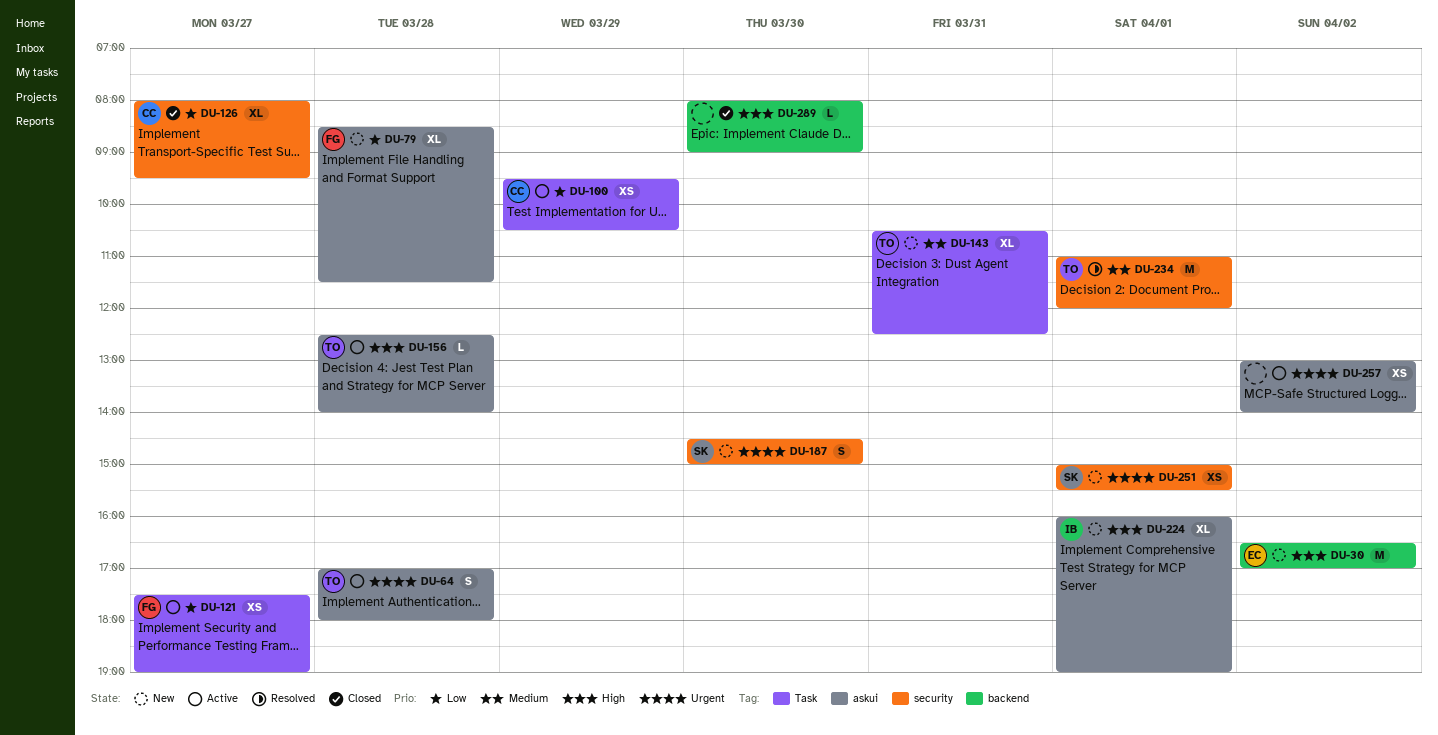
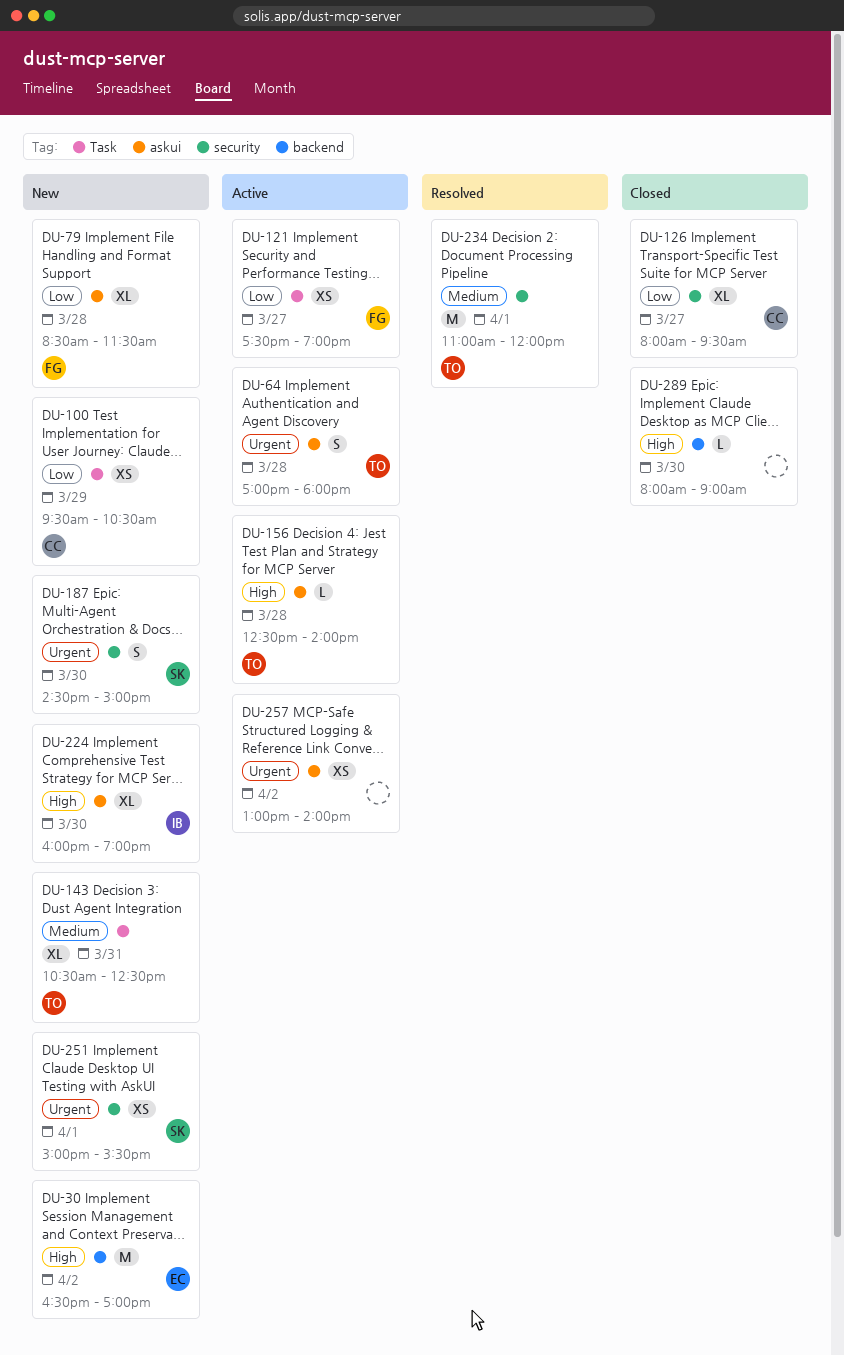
DU-100, status: Active -> New
DU-224, day: Apr 1 -> Mar 30

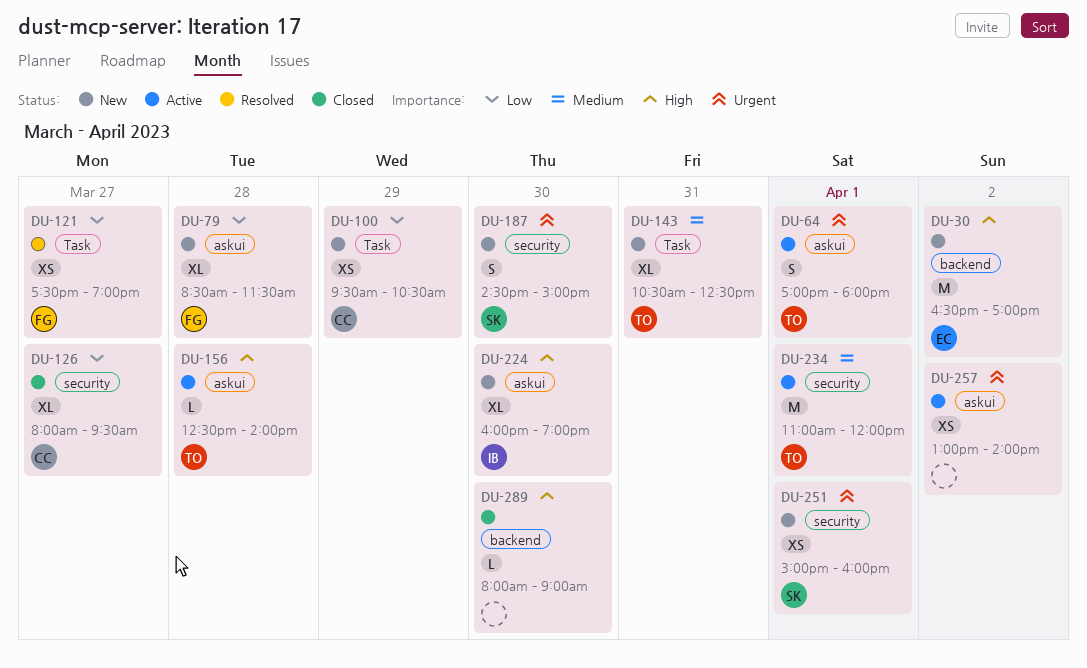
DU-64, day: Mar 28 -> Apr 1
DU-121, status: Active -> Resolved
DU-234, status: Resolved -> Active
DU-251, ends: 15:30 -> 16:00

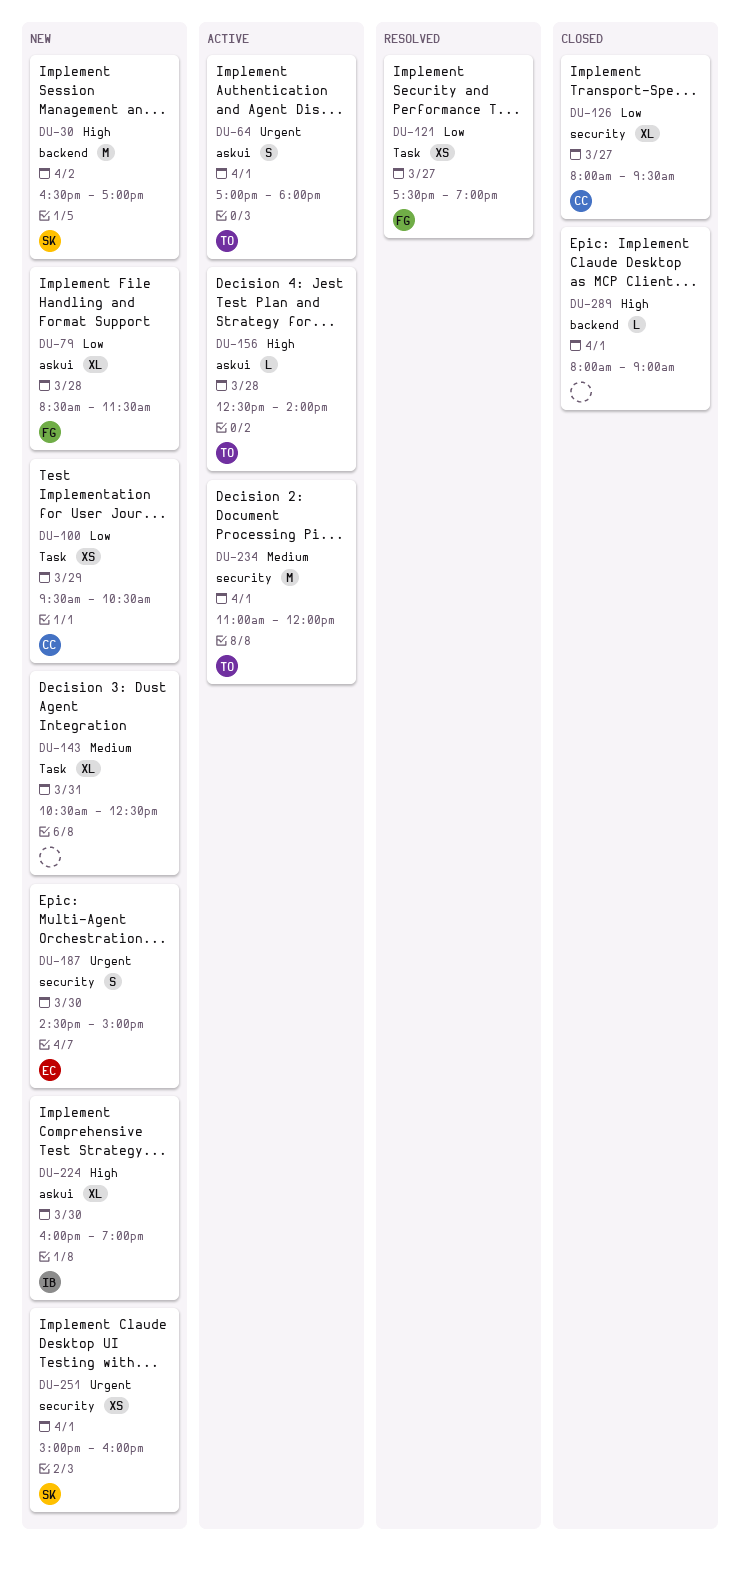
DU-30, owner: EC -> SK
DU-143, owner: TO -> none
DU-187, owner: SK -> EC
DU-257: present -> none
DU-289, day: Mar 30 -> Apr 1

